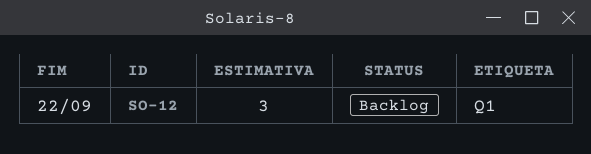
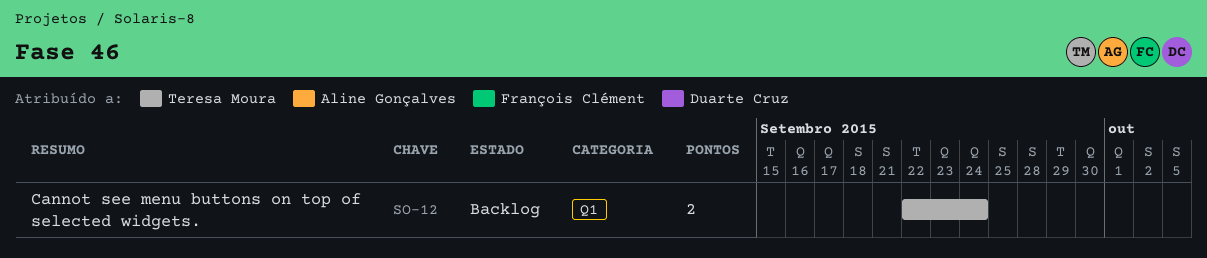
SO-12, estimate: 3 -> 2
SO-12, due: Sep 22 -> Sep 24

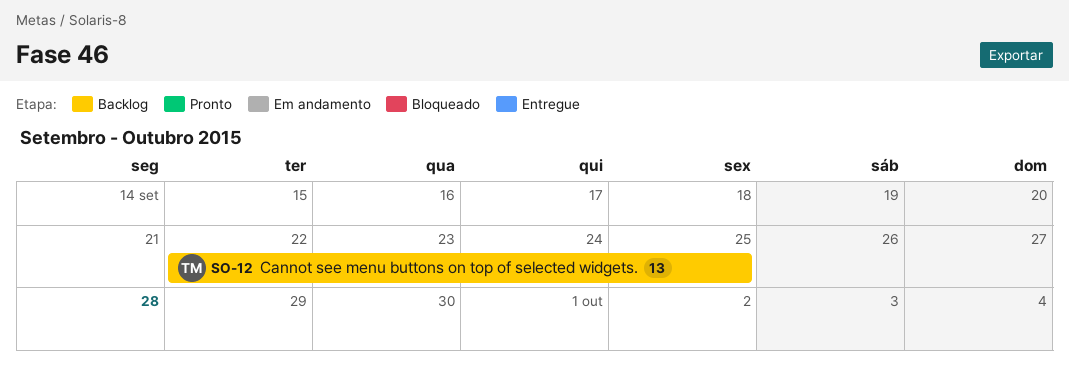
SO-12, estimate: 2 -> 13
SO-12, due: Sep 24 -> Sep 25

